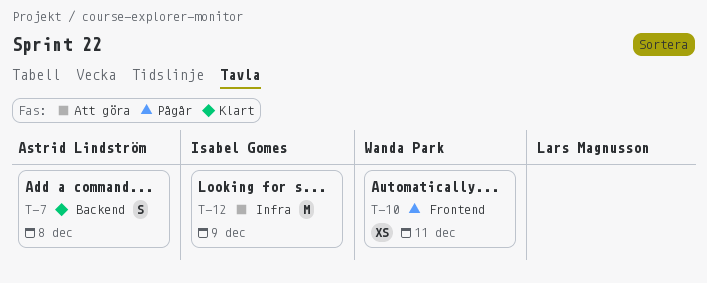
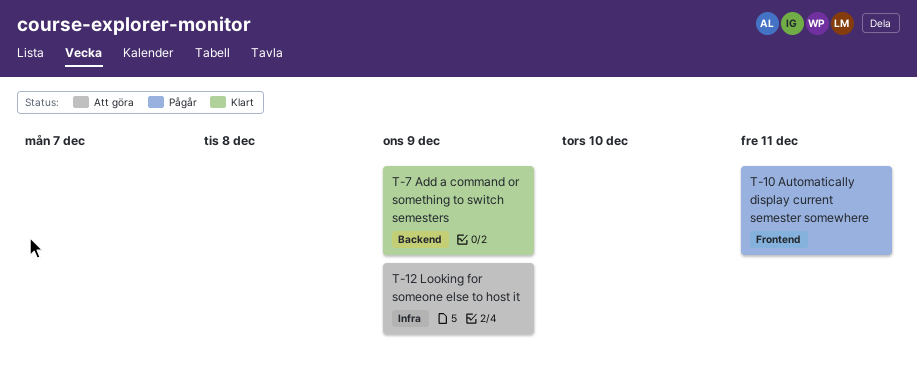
T-7, due: Dec 8 -> Dec 9

